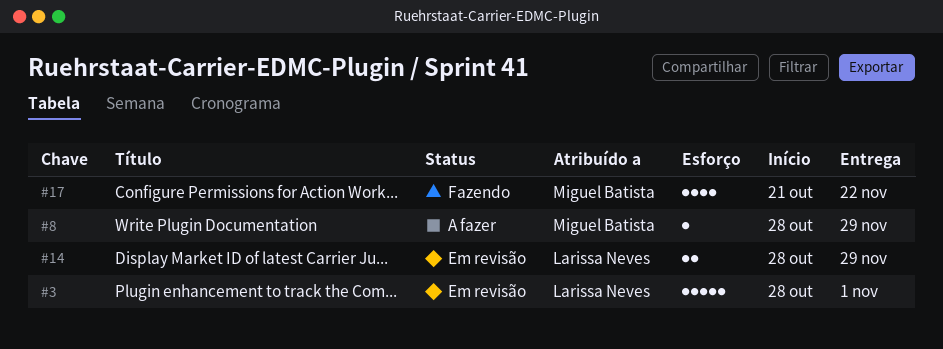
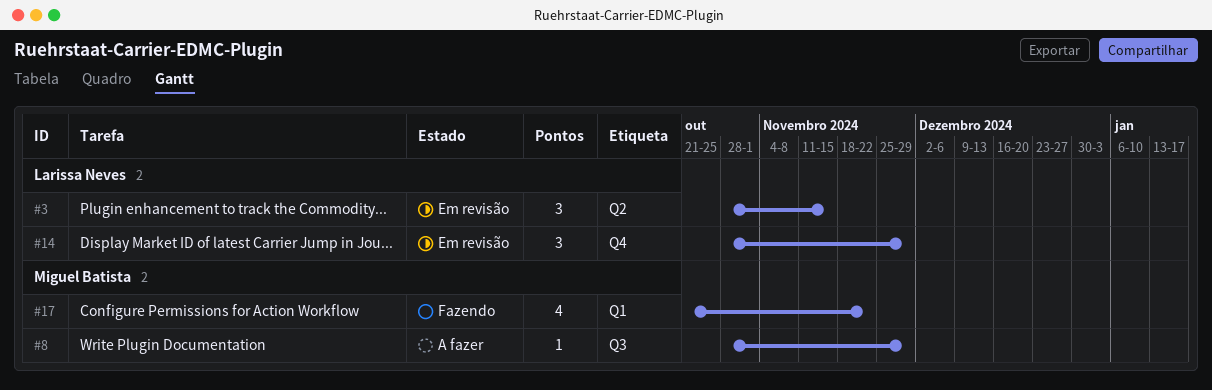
#3, estimate: 5 -> 3
#3, due: Nov 1 -> Nov 15
#14, estimate: 2 -> 3

